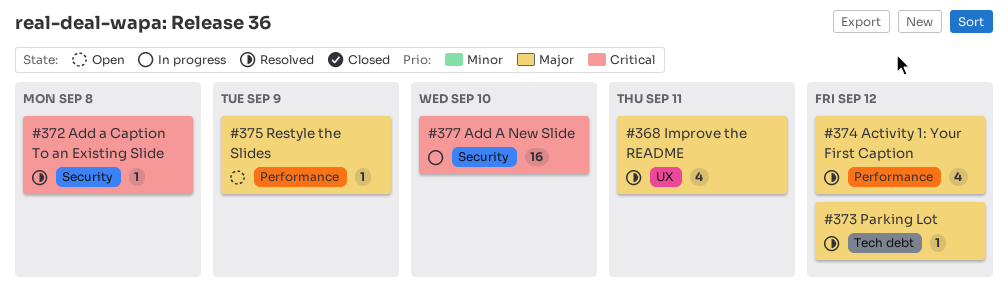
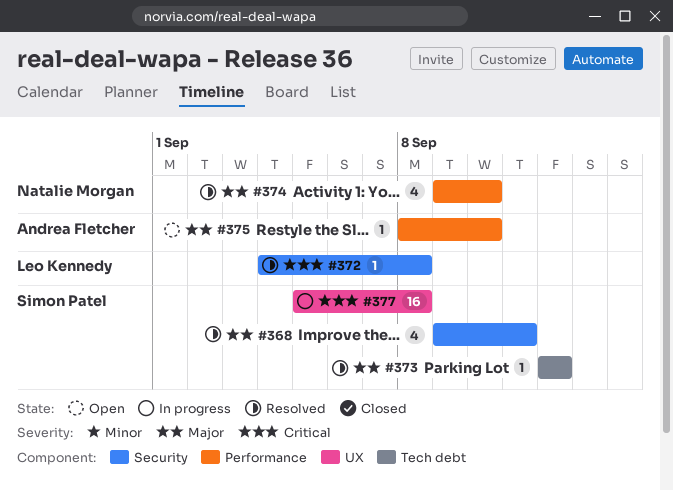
#368, label: UX -> Security
#374, due: Sep 12 -> Sep 10
#375, due: Sep 9 -> Sep 10
#377, label: Security -> UX
#377, due: Sep 10 -> Sep 8

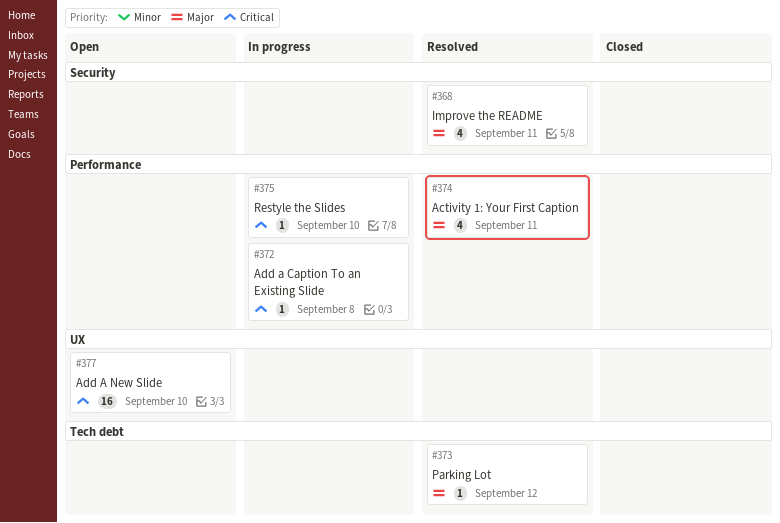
#372, status: Resolved -> In progress
#372, label: Security -> Performance
#374, due: Sep 10 -> Sep 11
#375, status: Open -> In progress
#375, priority: Major -> Critical
#377, status: In progress -> Open
#377, due: Sep 8 -> Sep 10

